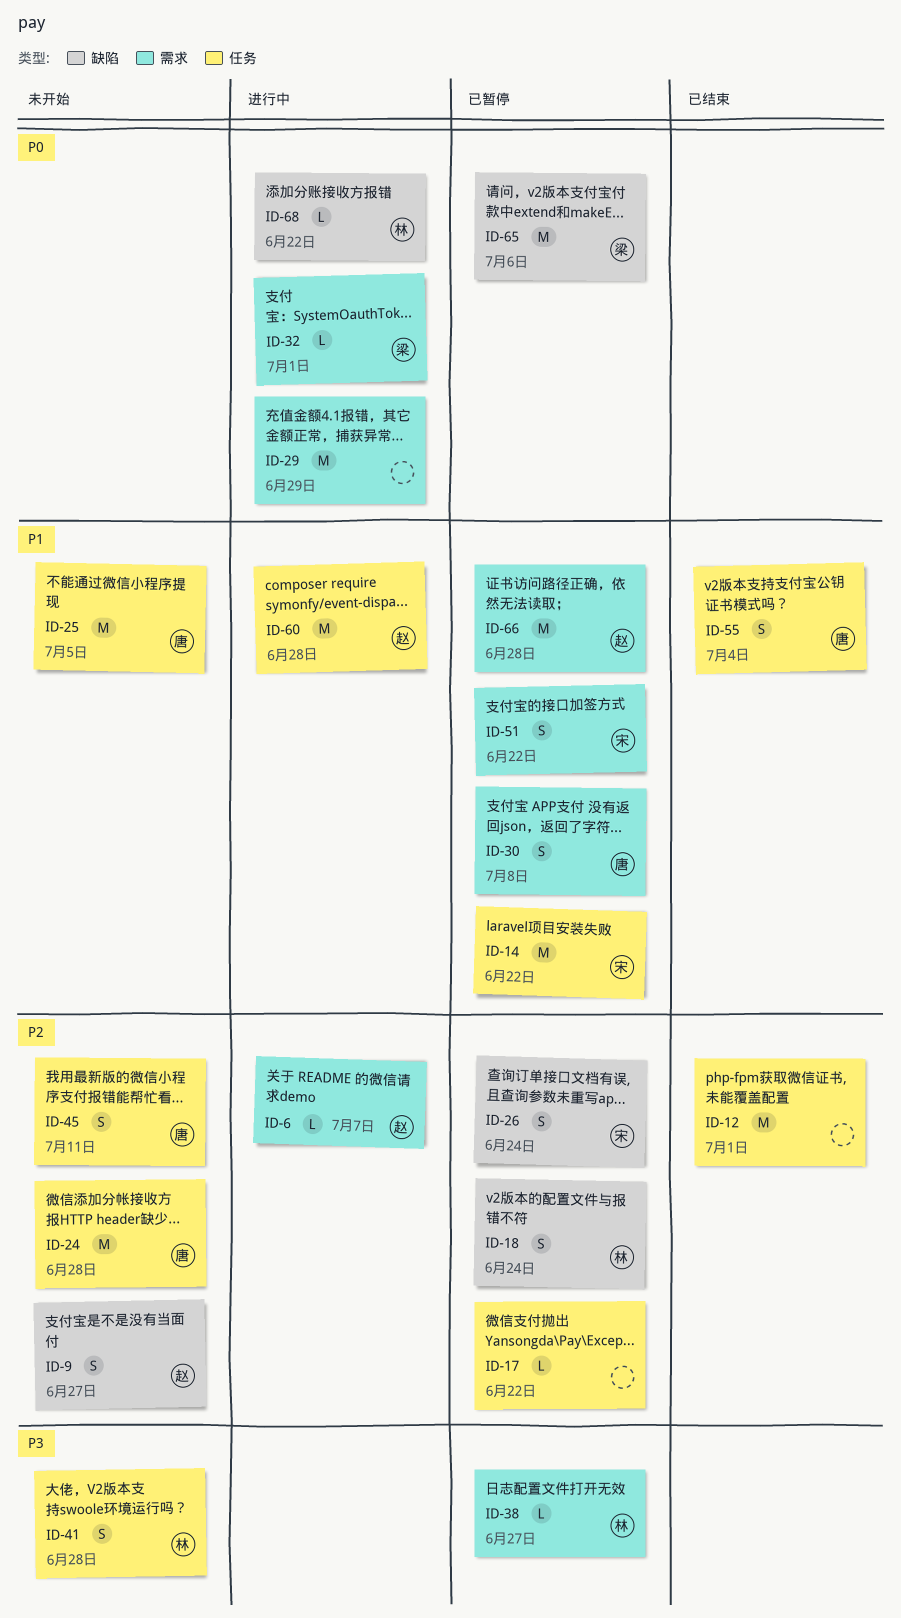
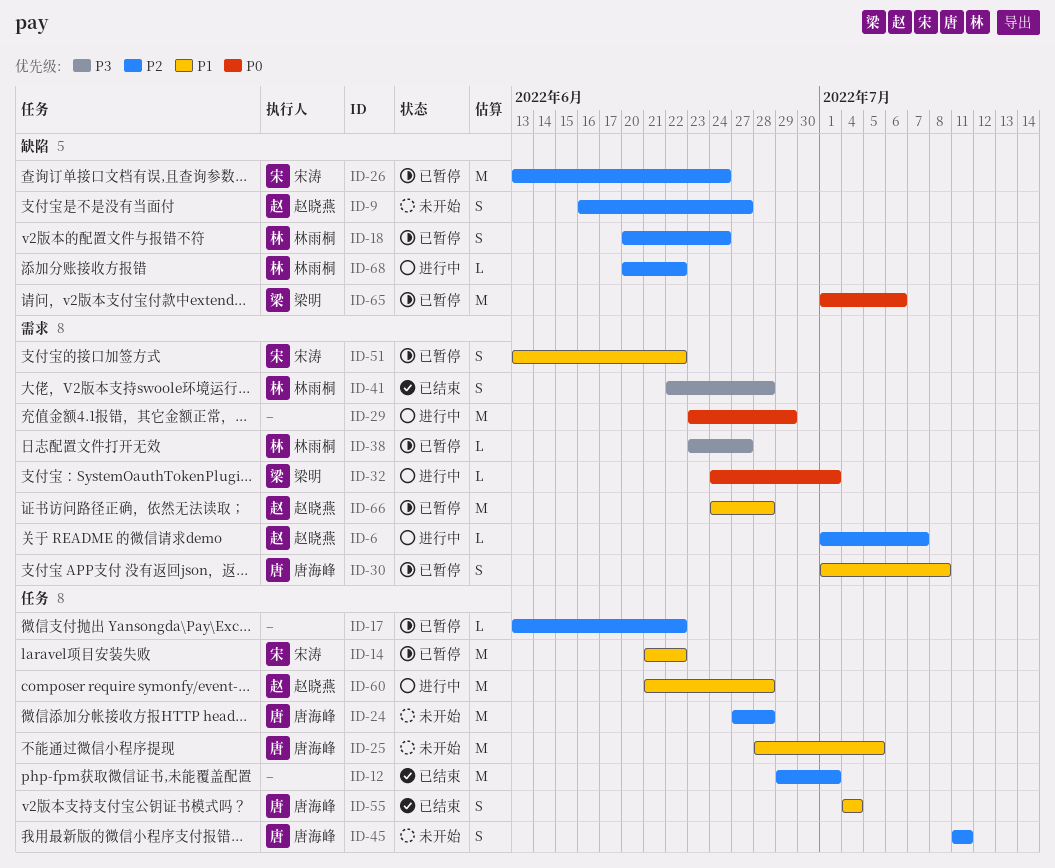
ID-26, estimate: S -> M
ID-41, status: 未开始 -> 已结束
ID-41, label: 任务 -> 需求
ID-68, priority: P0 -> P2

